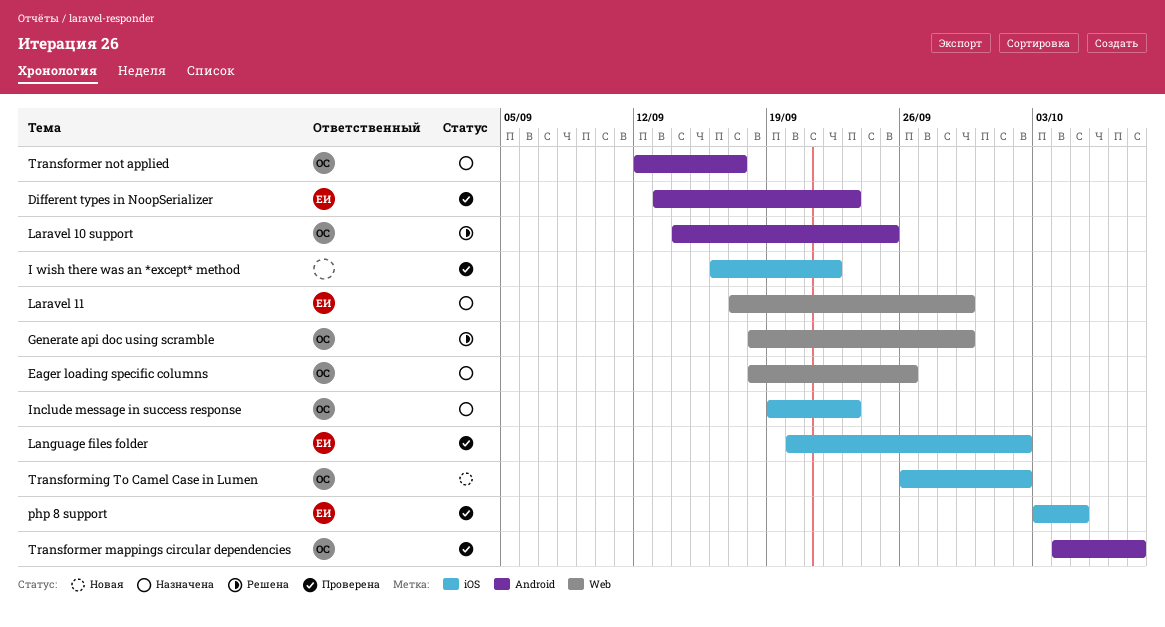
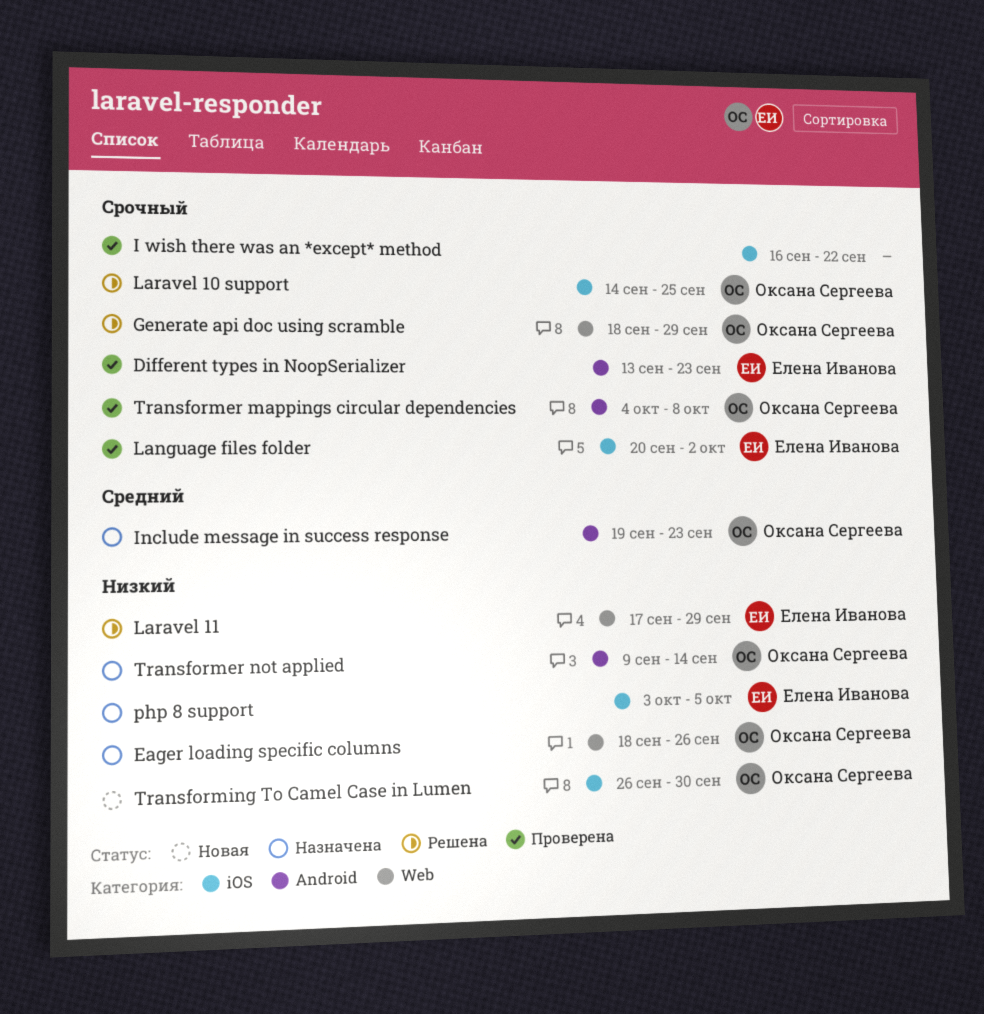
Include message in success response, label: iOS -> Android
Laravel 10 support, label: Android -> iOS
Laravel 11, status: Назначена -> Решена
php 8 support, status: Проверена -> Назначена
Transformer not applied, start: Sep 12 -> Sep 9
Transformer not applied, due: Sep 17 -> Sep 14
Transforming To Camel Case in Lumen, due: Oct 2 -> Sep 30

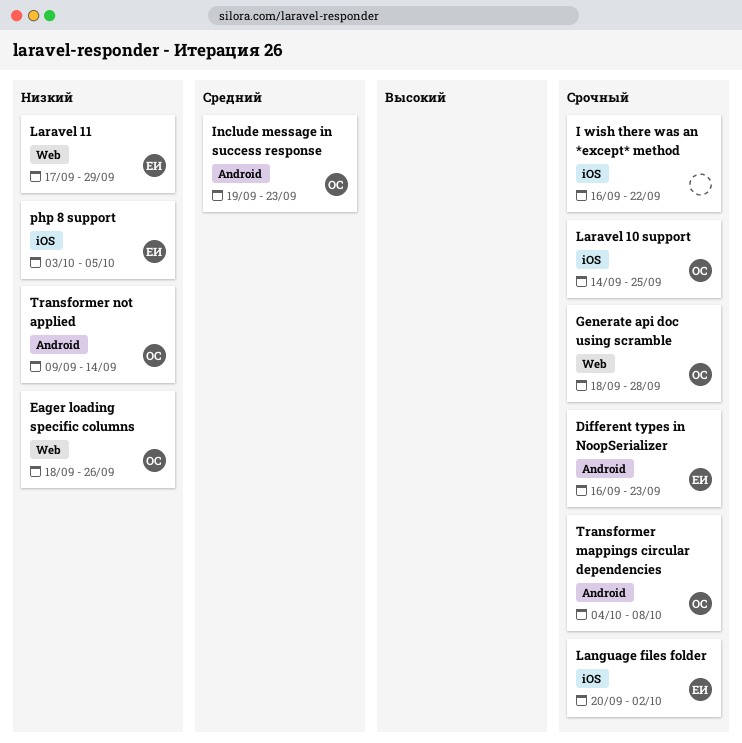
Different types in NoopSerializer, start: Sep 13 -> Sep 16
Generate api doc using scramble, due: Sep 29 -> Sep 28
Transforming To Camel Case in Lumen: present -> none

